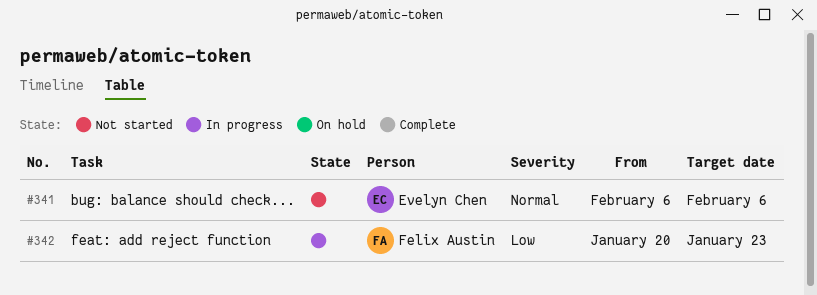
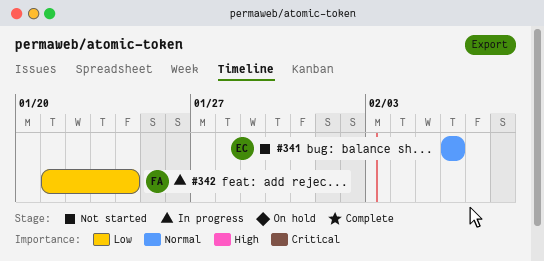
#342, start: Jan 20 -> Jan 21
#342, due: Jan 23 -> Jan 24

